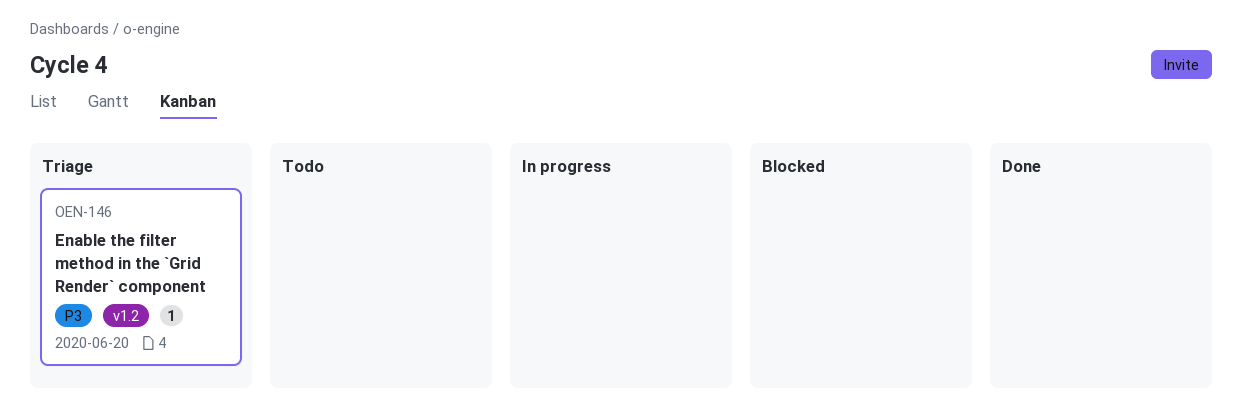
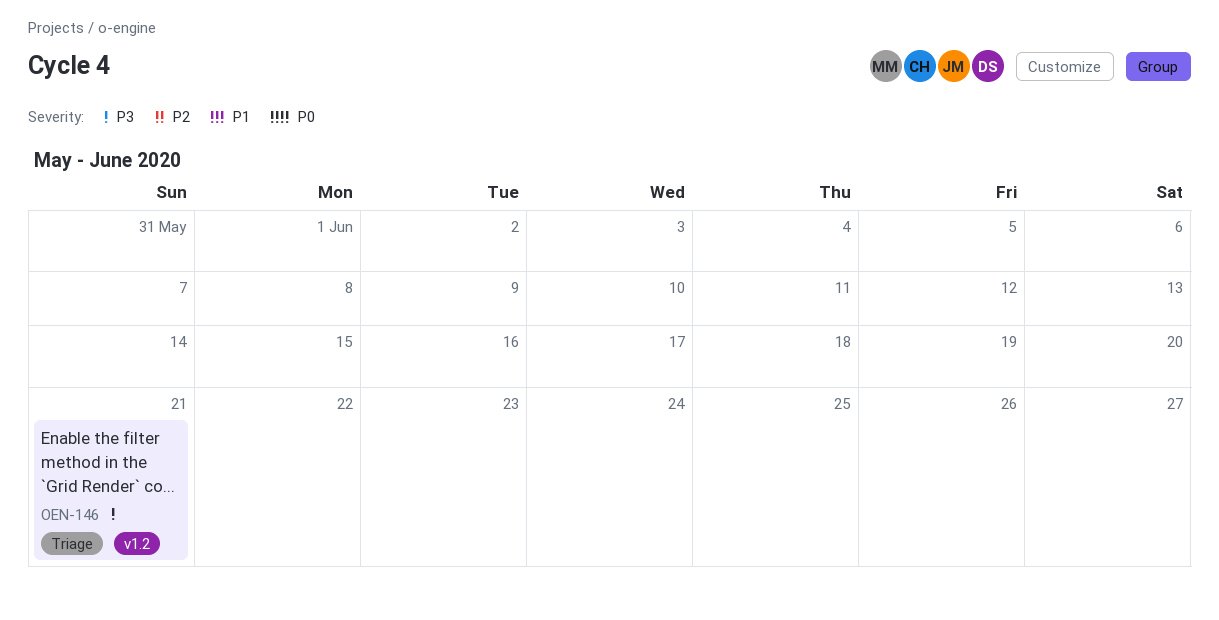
OEN-146, due: Jun 20 -> Jun 21

